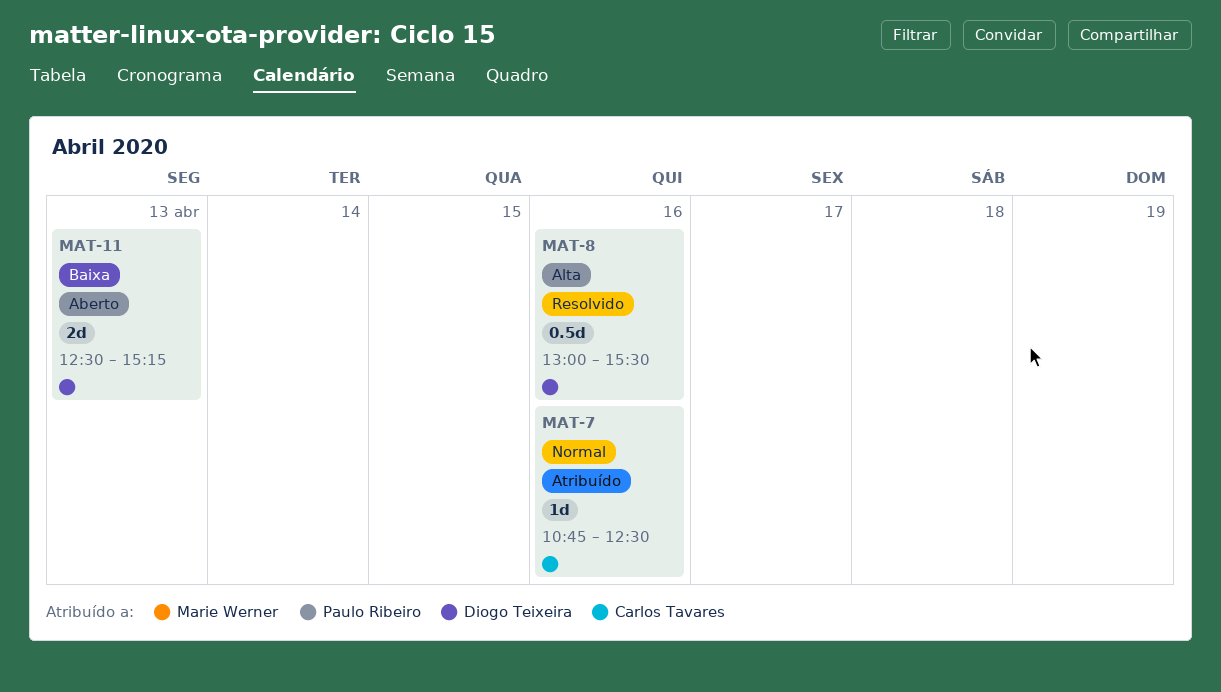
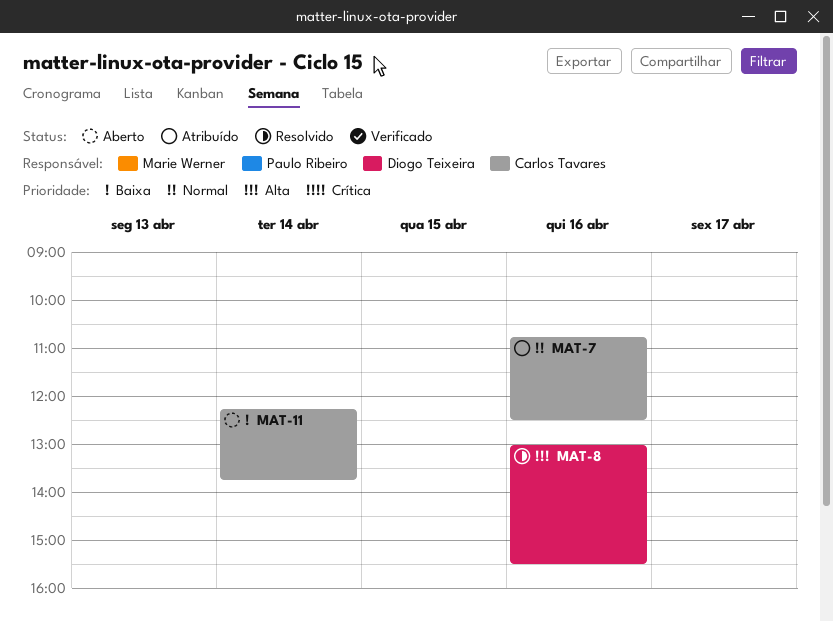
MAT-11, owner: Diogo Teixeira -> Carlos Tavares
MAT-11, day: Apr 13 -> Apr 14
MAT-11, begins: 12:30 -> 12:15
MAT-11, ends: 15:15 -> 13:45

